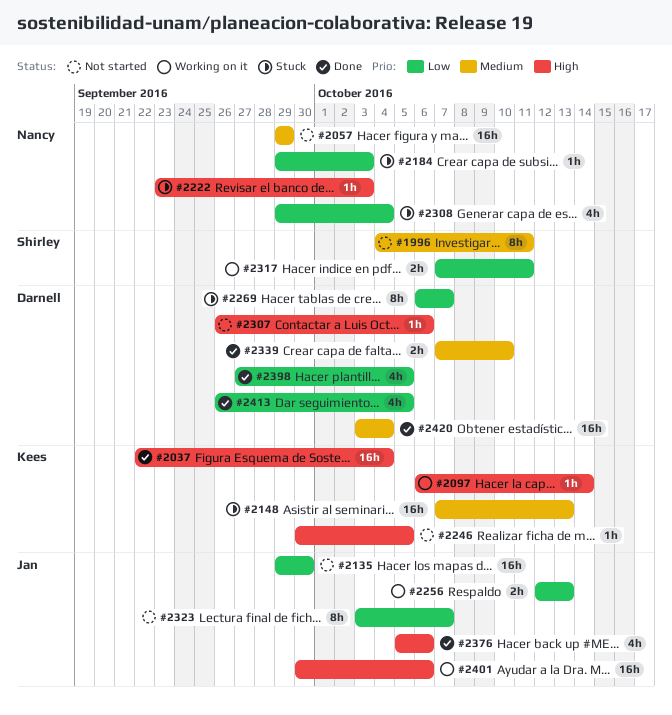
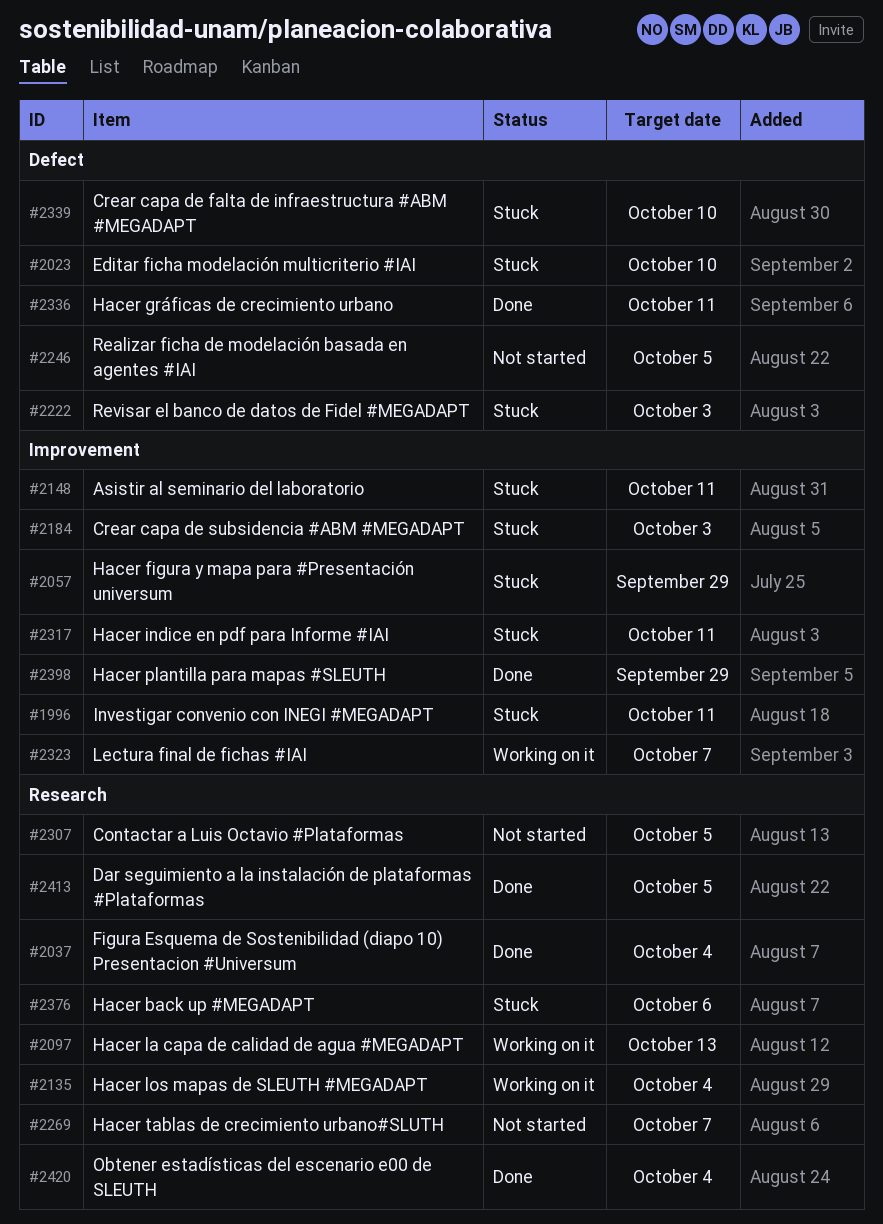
#1996, status: Not started -> Stuck
#2023: none -> present
#2057, status: Not started -> Stuck
#2097, due: Oct 14 -> Oct 13
#2135, status: Not started -> Working on it
#2135, due: Sep 30 -> Oct 4
#2148, due: Oct 13 -> Oct 11
#2256: present -> none
#2269, status: Stuck -> Not started
#2307, due: Oct 6 -> Oct 5
#2308: present -> none
#2317, status: Working on it -> Stuck
#2323, status: Not started -> Working on it
#2336: none -> present
#2339, status: Done -> Stuck
#2376, status: Done -> Stuck
#2398, due: Oct 5 -> Sep 29
#2401: present -> none

